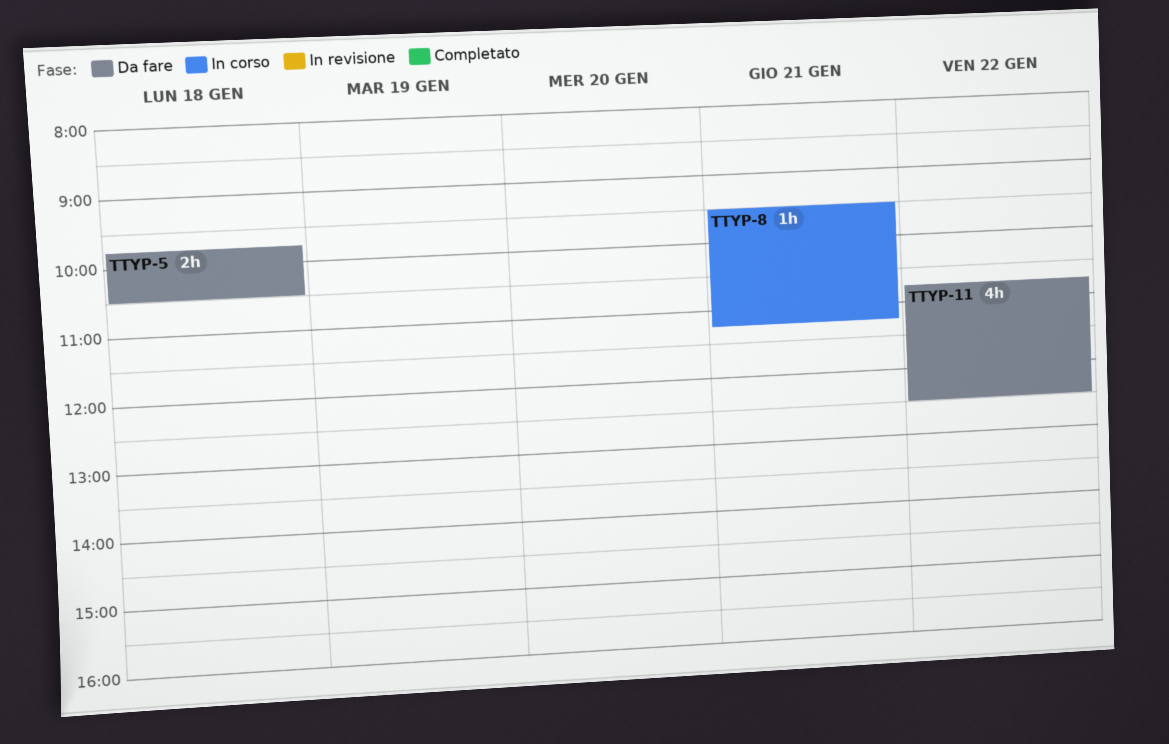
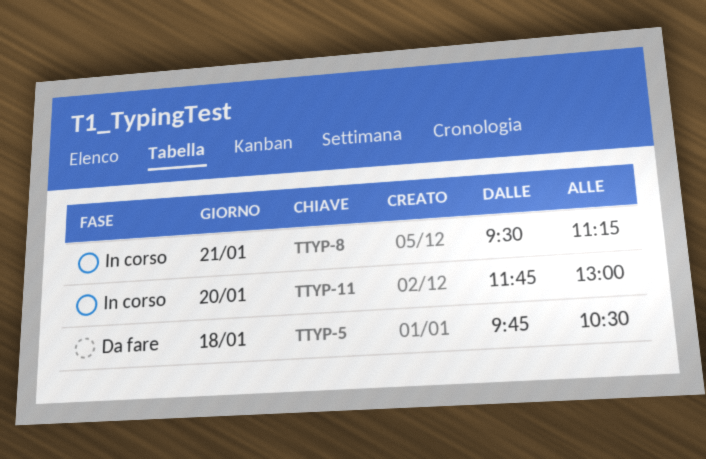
TTYP-11, status: Da fare -> In corso
TTYP-11, day: Jan 22 -> Jan 20
TTYP-11, begins: 10:45 -> 11:45
TTYP-11, ends: 12:30 -> 13:00

